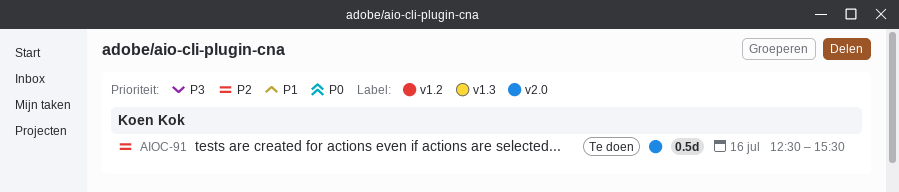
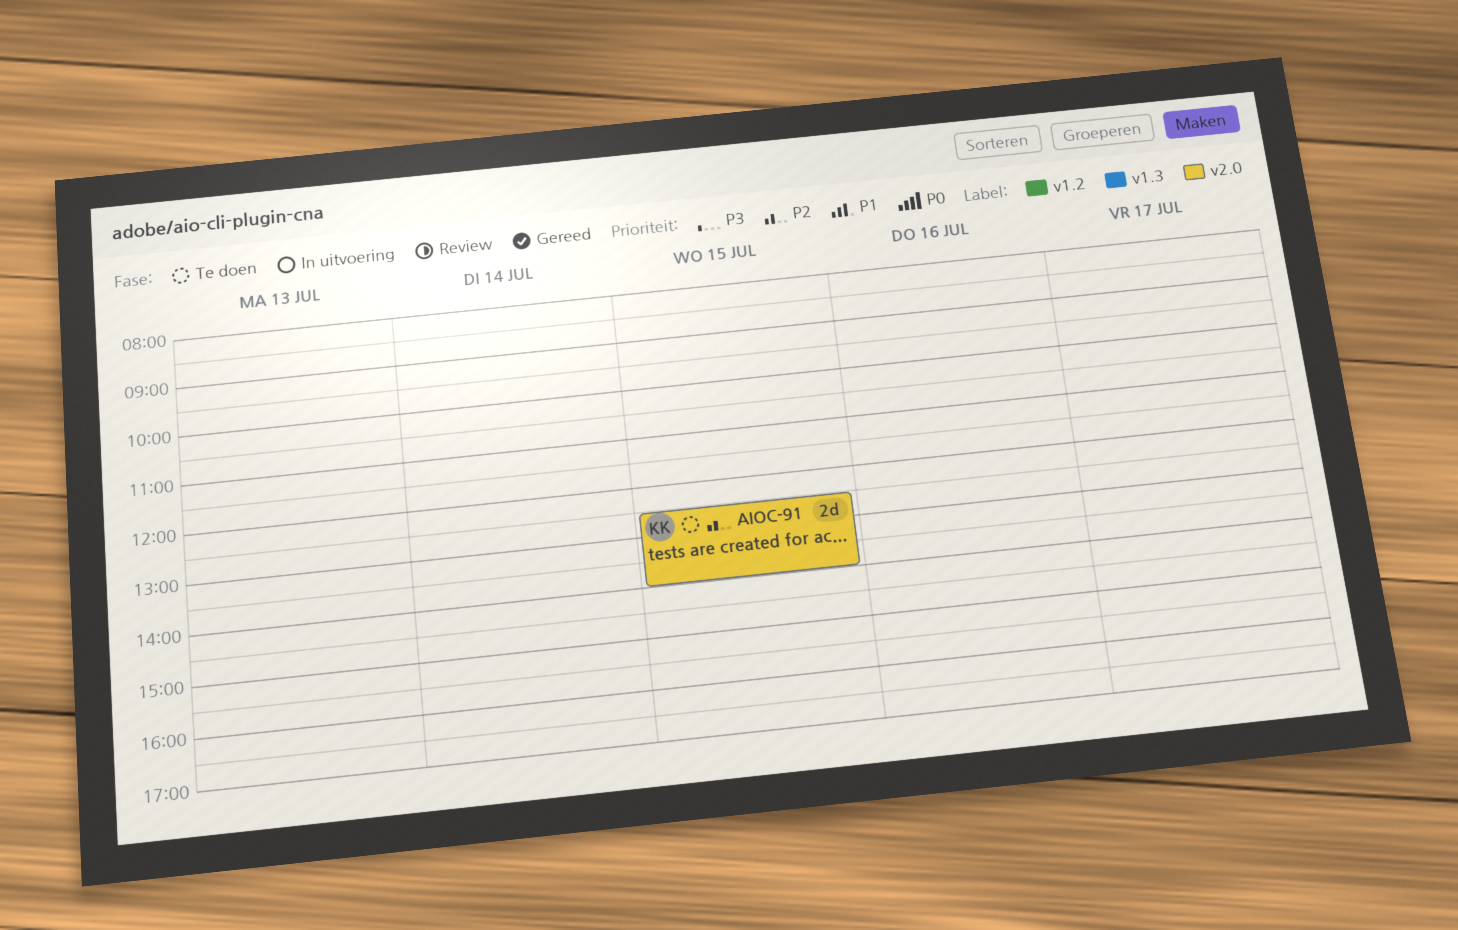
AIOC-91, estimate: 0.5d -> 2d
AIOC-91, day: Jul 16 -> Jul 15
AIOC-91, ends: 15:30 -> 14:00

